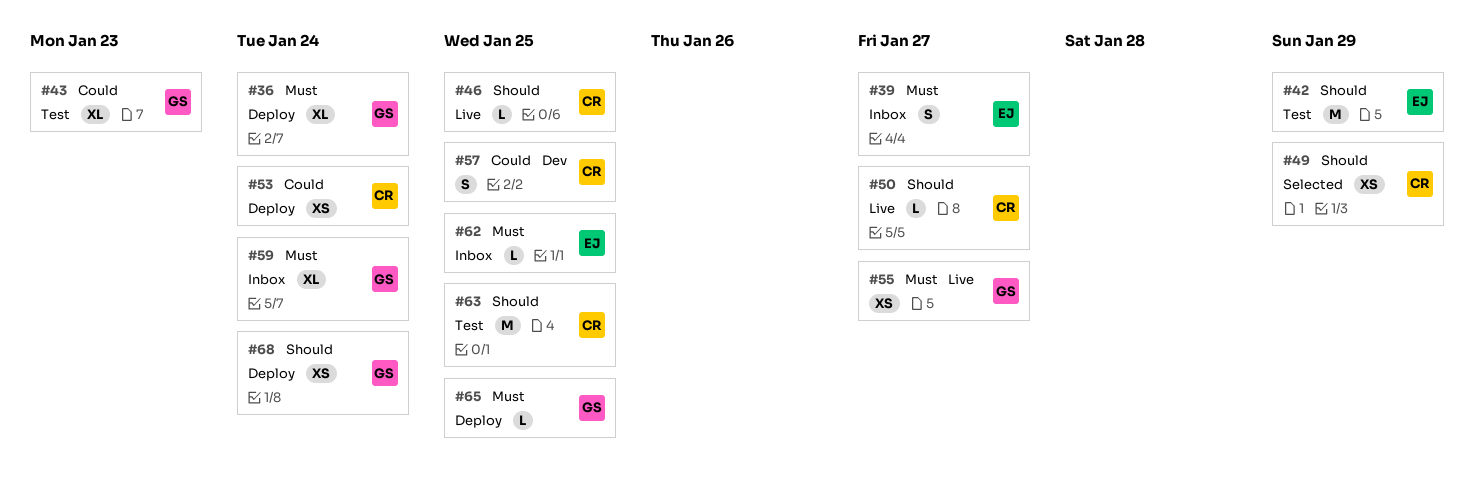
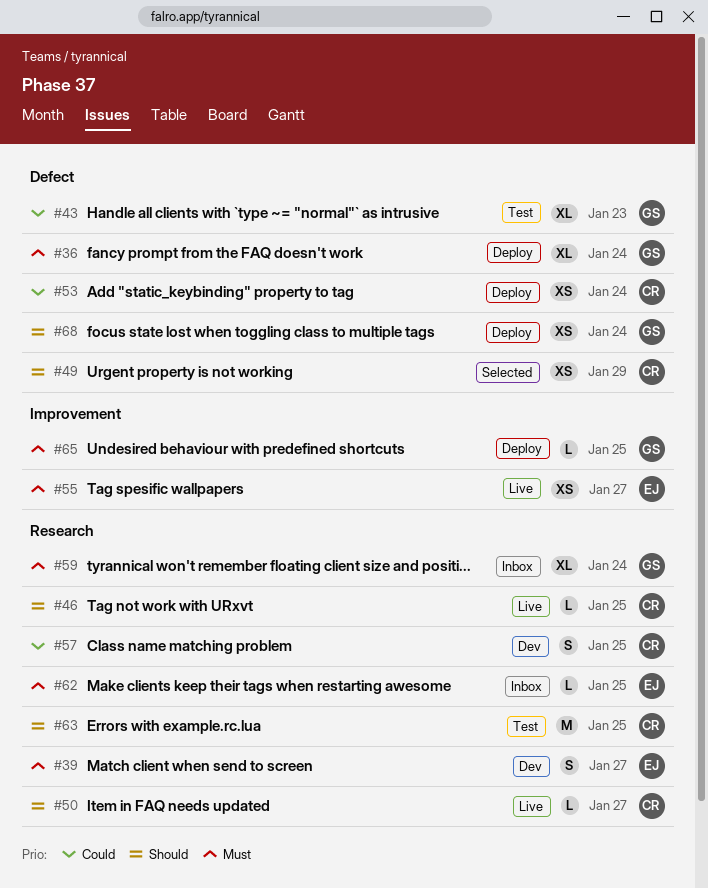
#39, status: Inbox -> Dev
#42: present -> none
#55, owner: GS -> EJ

